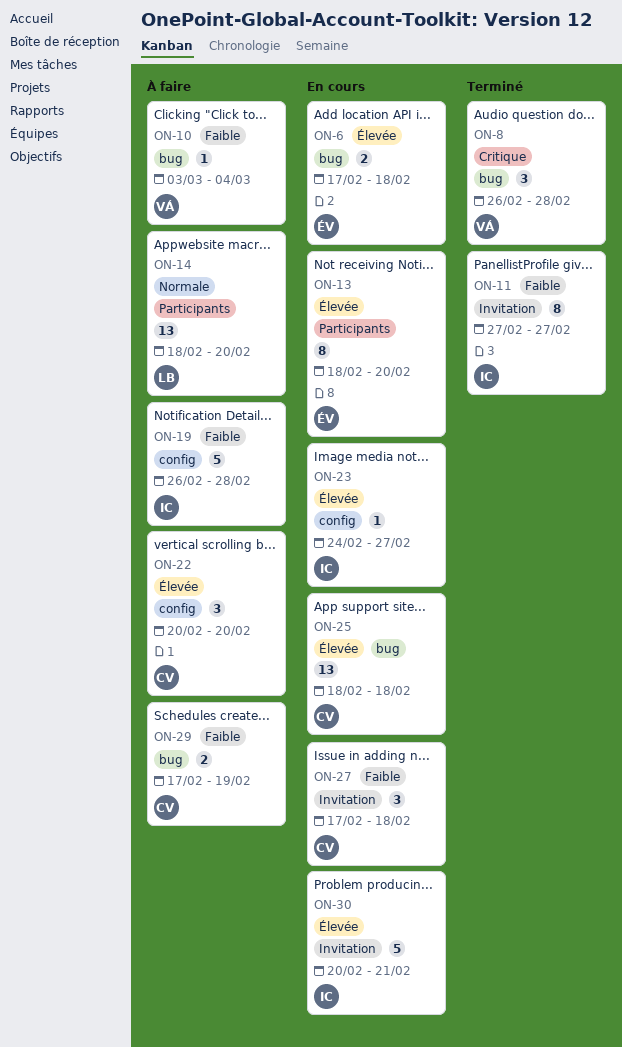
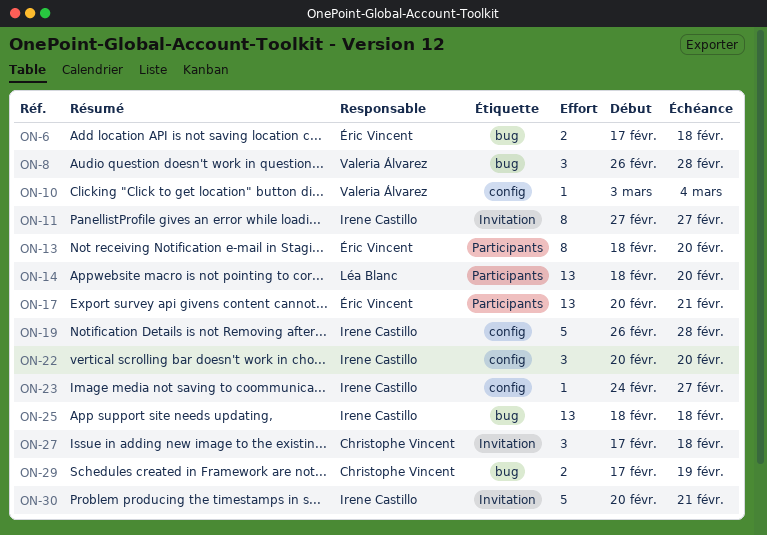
ON-10, label: bug -> config
ON-17: none -> present
ON-22, owner: Christophe Vincent -> Irene Castillo
ON-25, owner: Christophe Vincent -> Irene Castillo

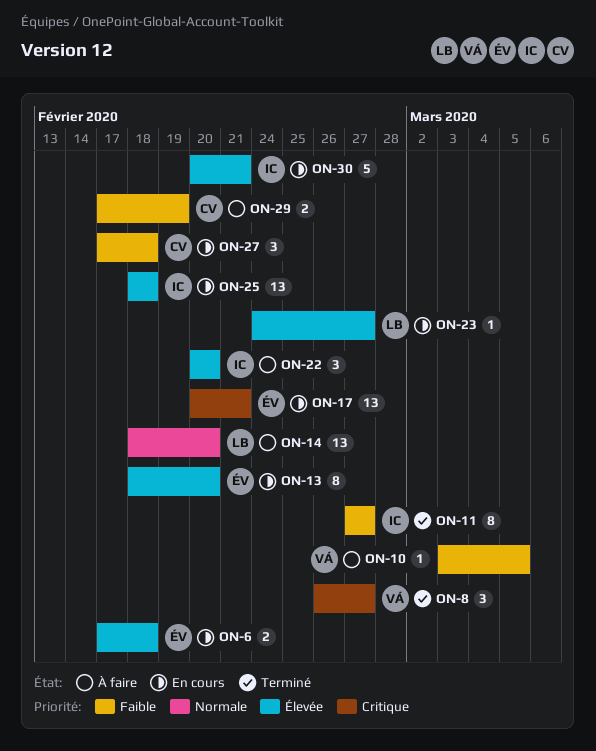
ON-8, due: Feb 28 -> Feb 27
ON-10, due: Mar 4 -> Mar 5
ON-19: present -> none
ON-23, owner: Irene Castillo -> Léa Blanc

